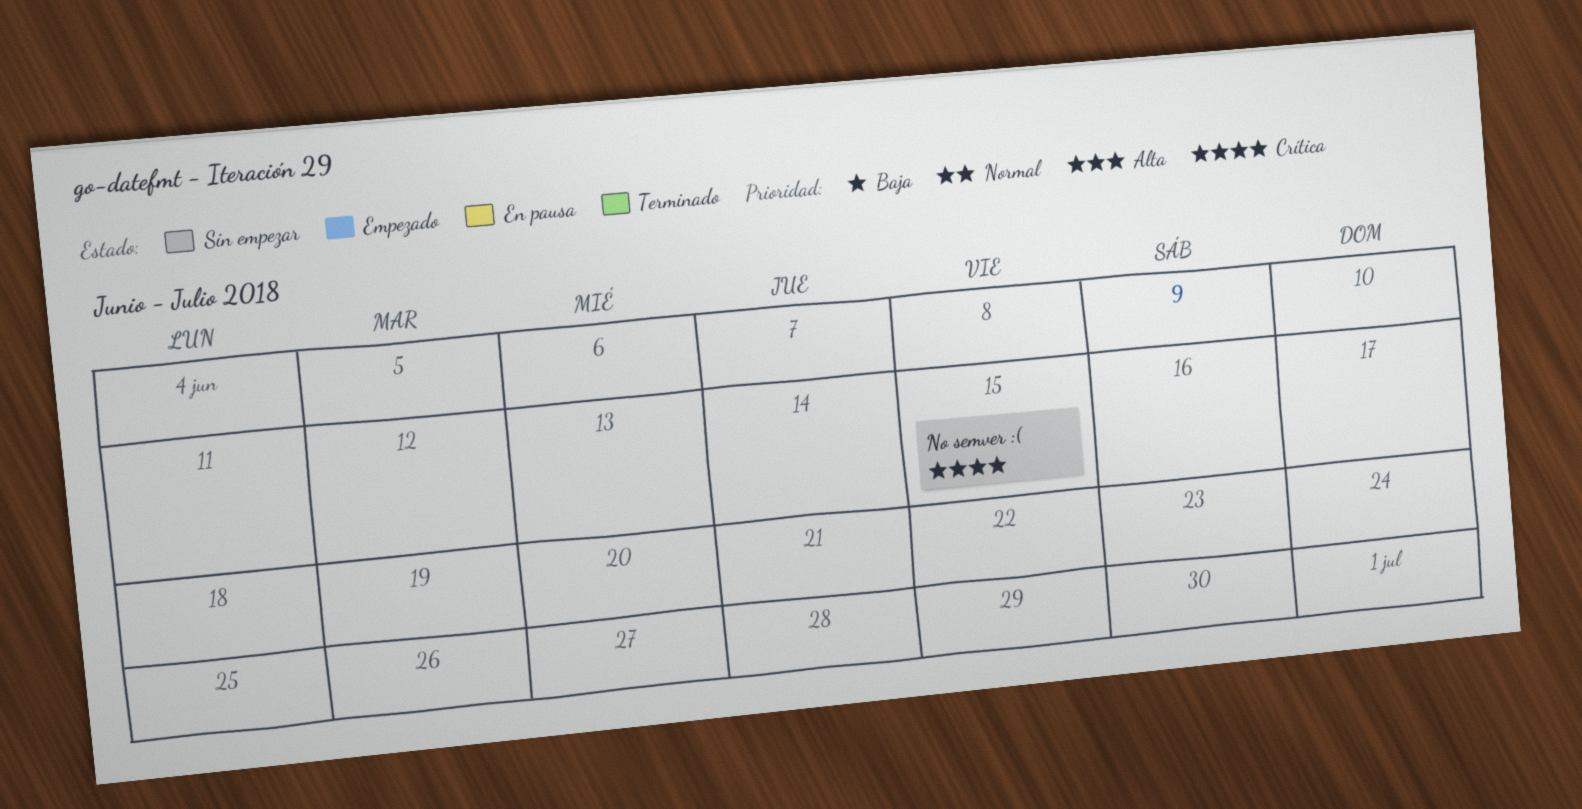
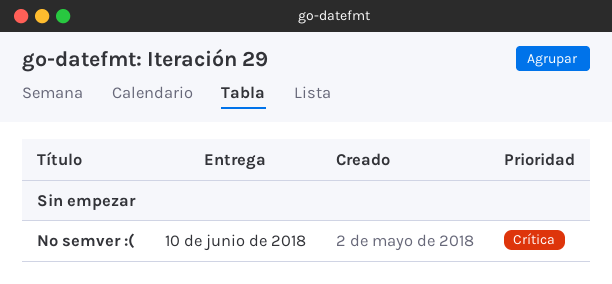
No semver :(, due: Jun 15 -> Jun 10

